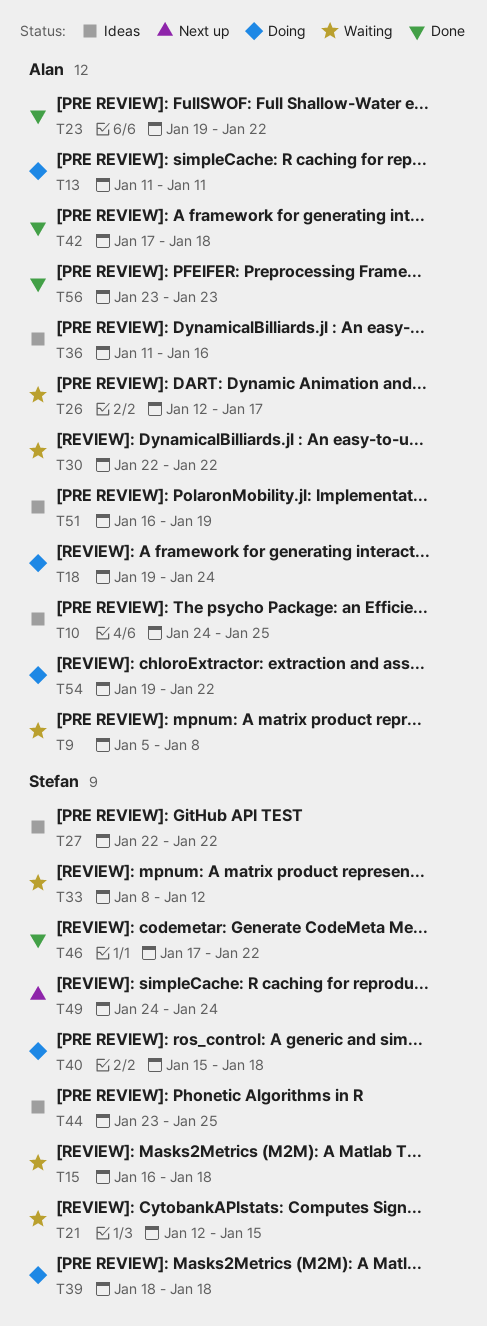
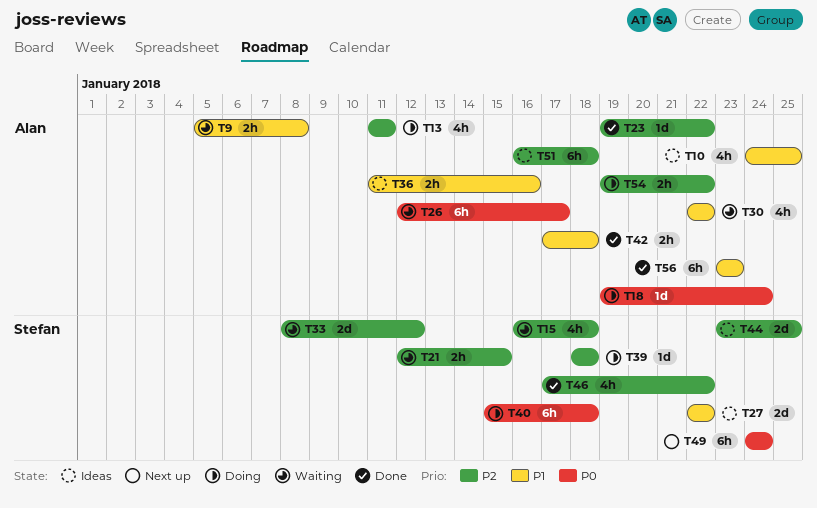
T51, due: Jan 19 -> Jan 18

